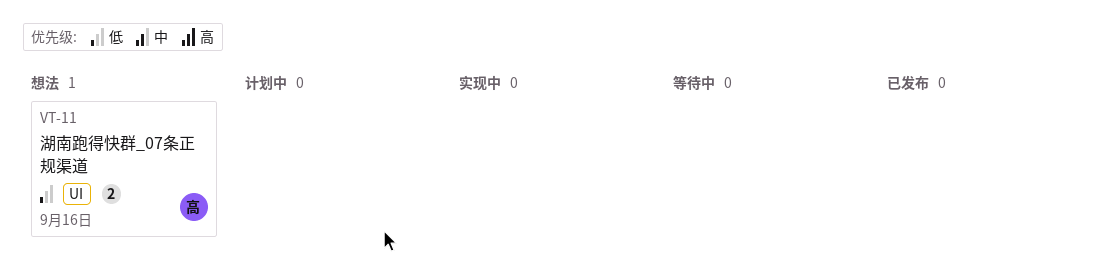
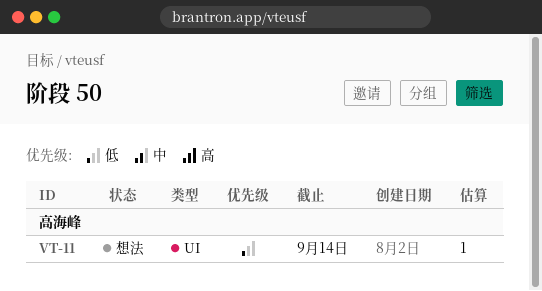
VT-11, estimate: 2 -> 1
VT-11, due: Sep 16 -> Sep 14

